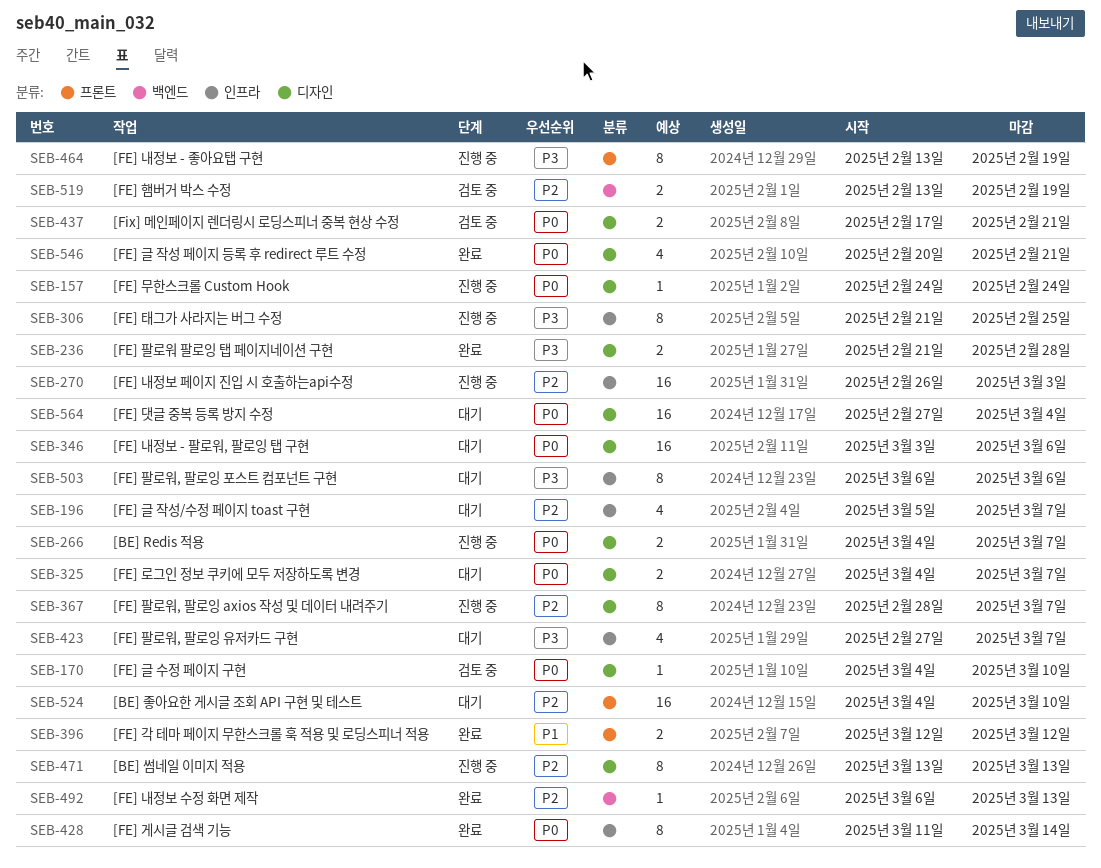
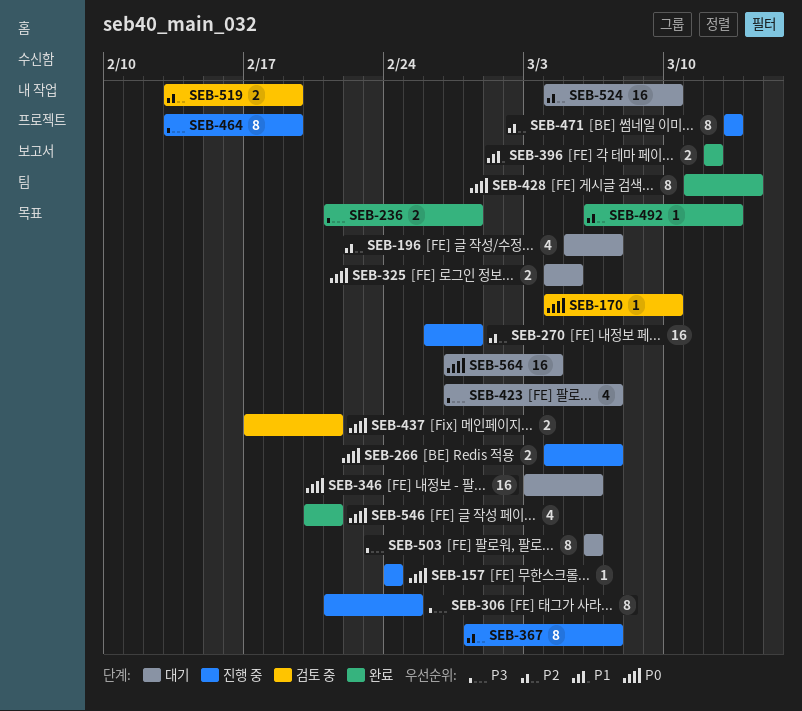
SEB-270, due: Mar 3 -> Feb 28
SEB-325, due: Mar 7 -> Mar 5

